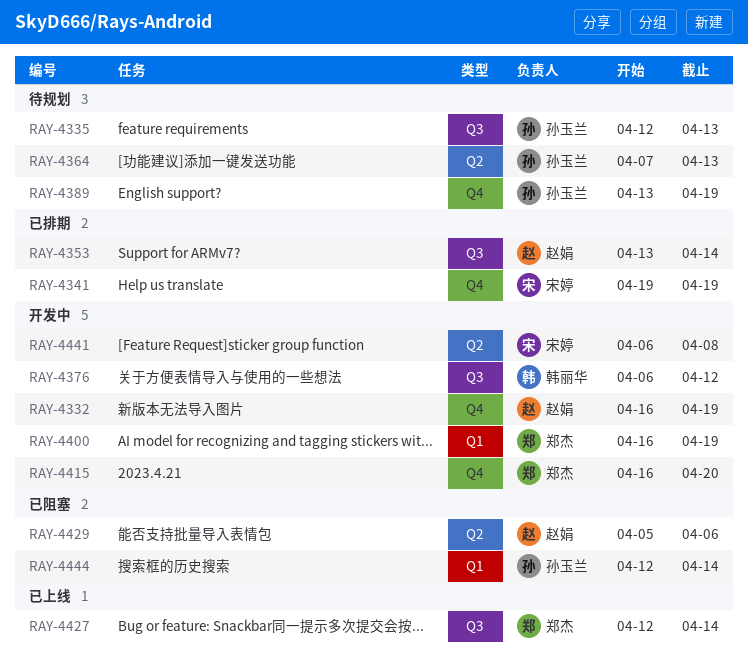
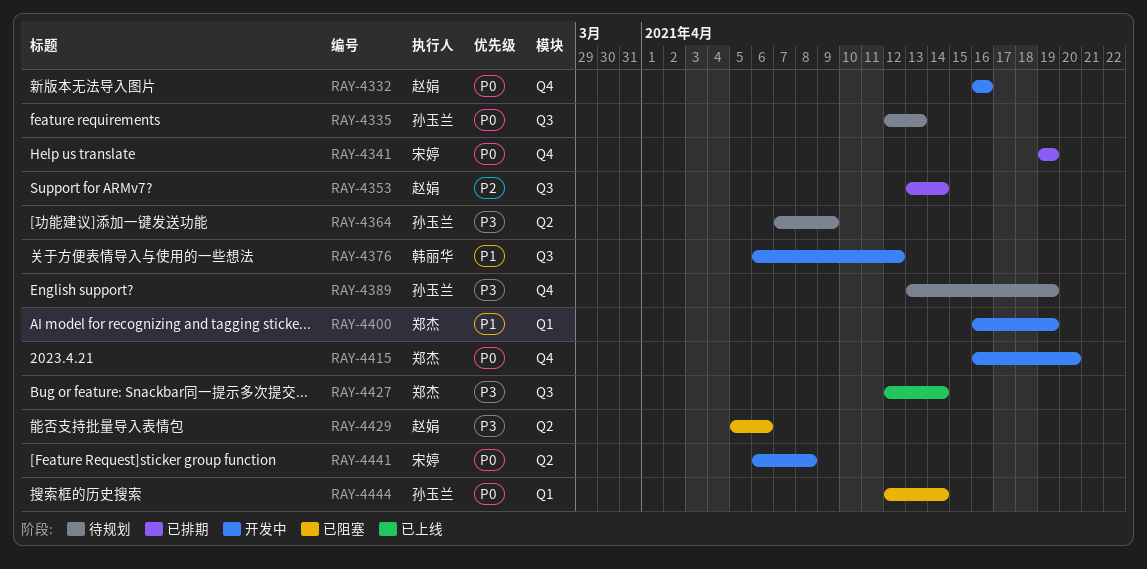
RAY-4332, due: Apr 19 -> Apr 16
RAY-4364, due: Apr 13 -> Apr 9

